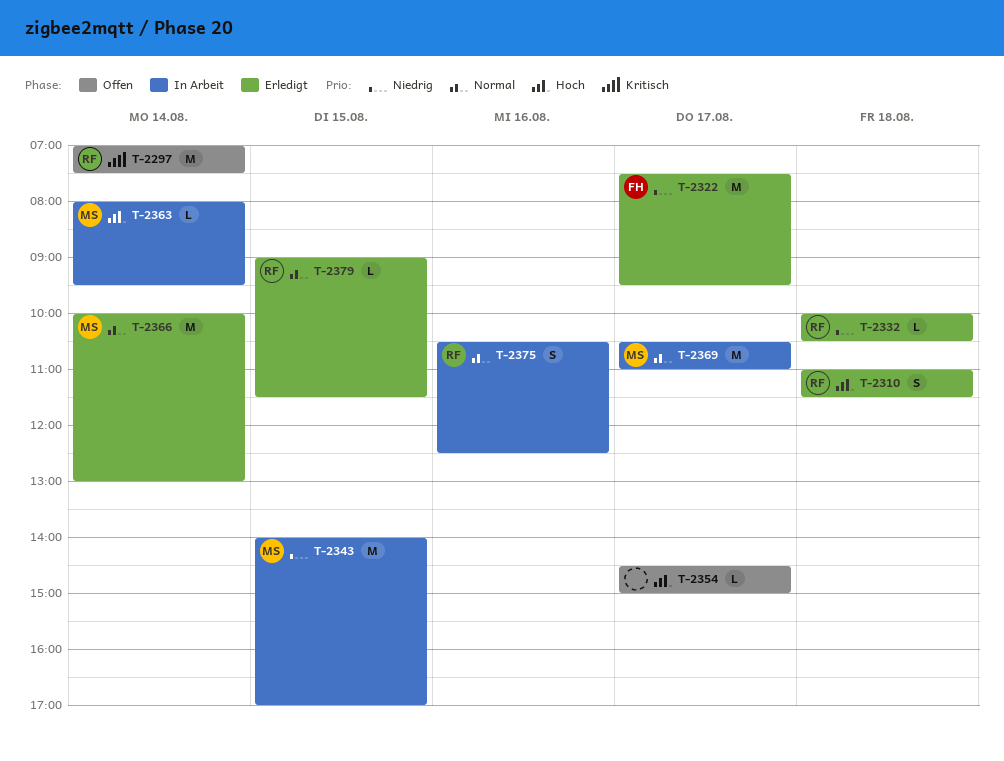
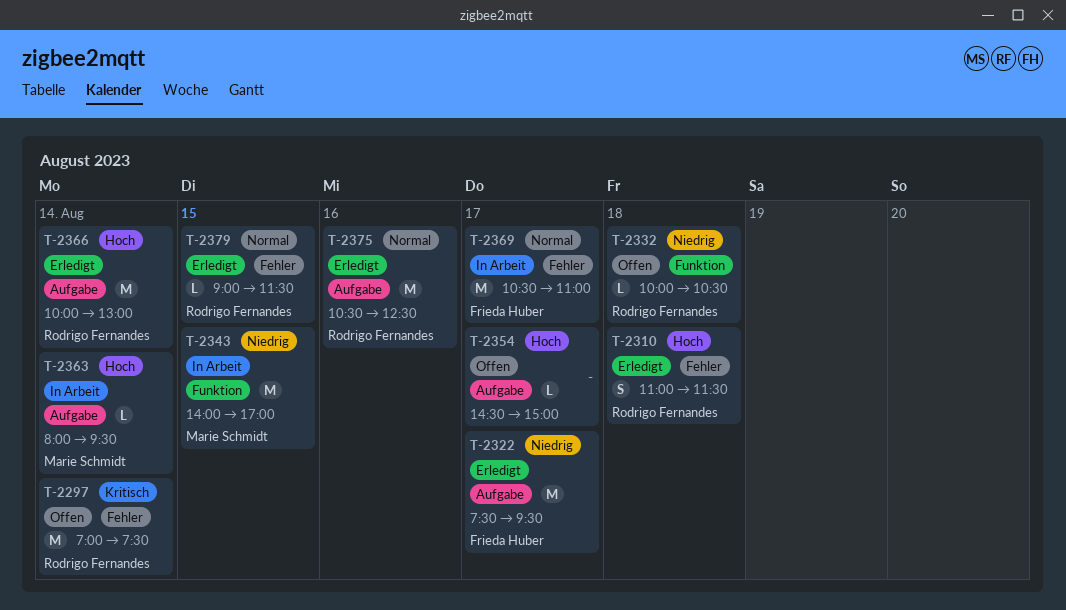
T-2332, status: Erledigt -> Offen
T-2366, owner: Marie Schmidt -> Rodrigo Fernandes
T-2366, priority: Normal -> Hoch
T-2369, owner: Marie Schmidt -> Frieda Huber
T-2375, status: In Arbeit -> Erledigt
T-2375, estimate: S -> M

